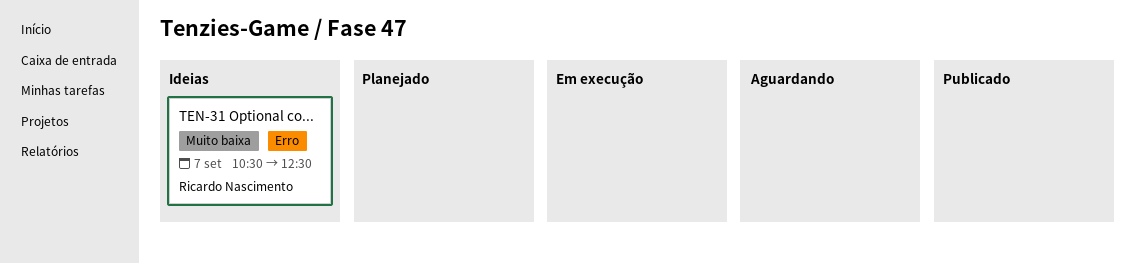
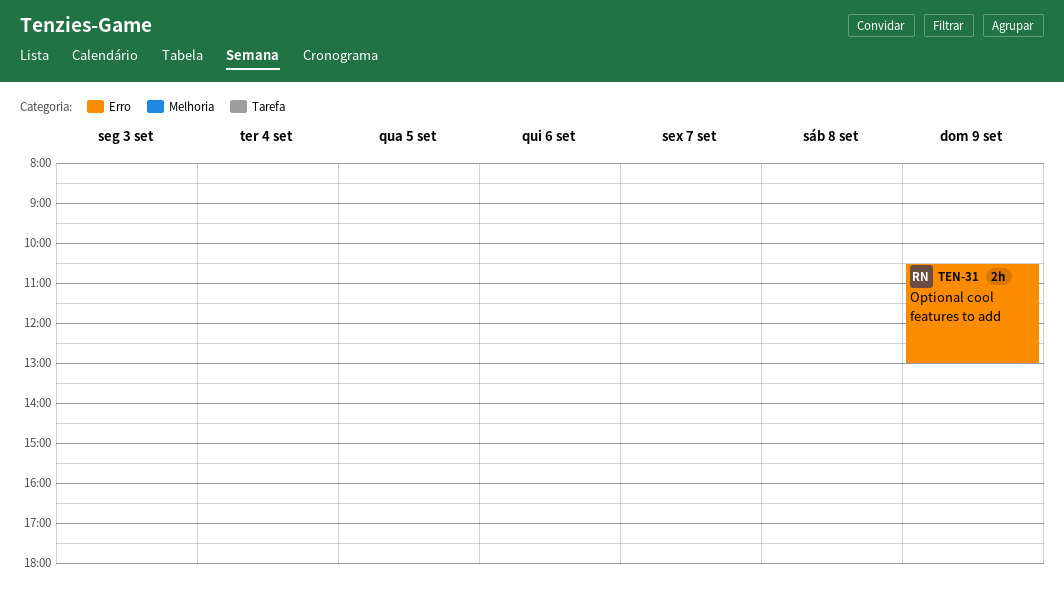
TEN-31, day: Sep 7 -> Sep 9
TEN-31, ends: 12:30 -> 13:00

